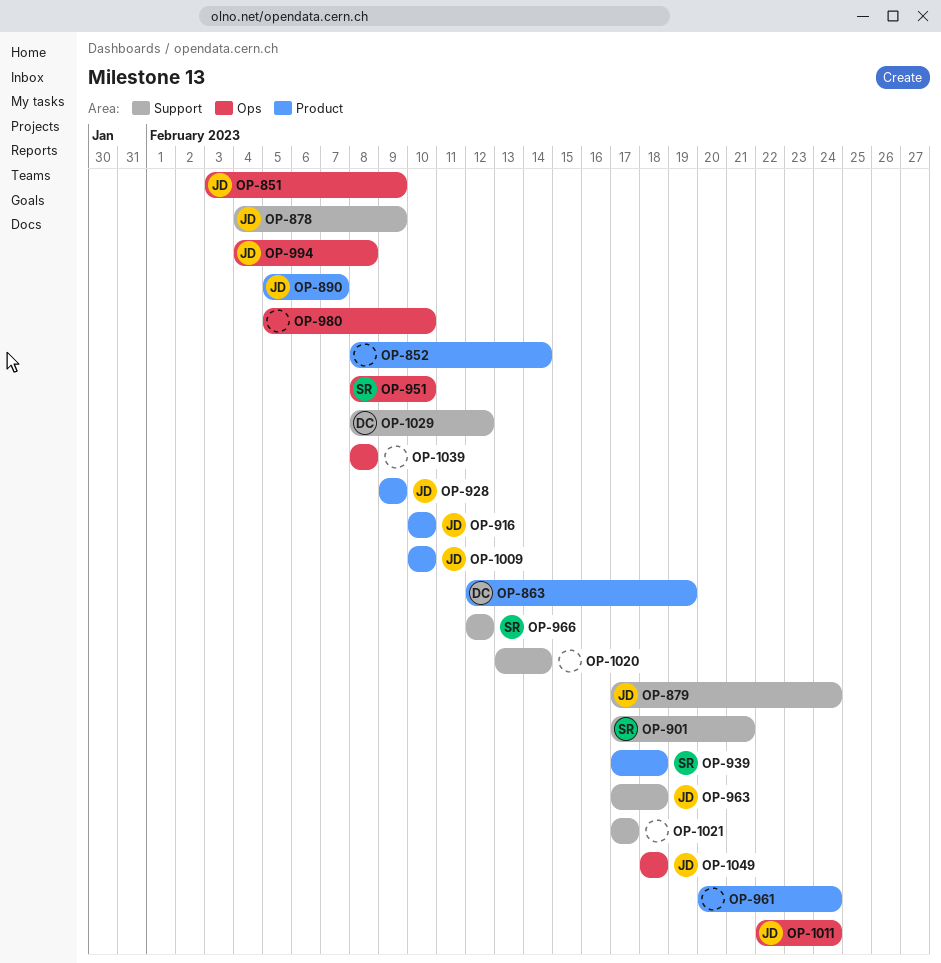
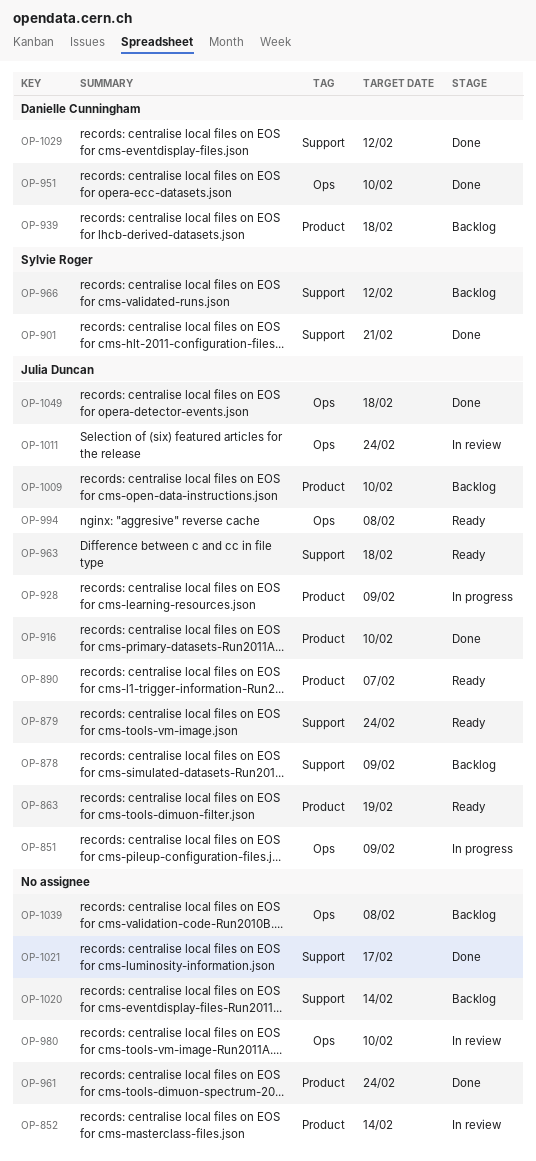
OP-863, owner: Danielle Cunningham -> Julia Duncan
OP-939, owner: Sylvie Roger -> Danielle Cunningham
OP-951, owner: Sylvie Roger -> Danielle Cunningham

